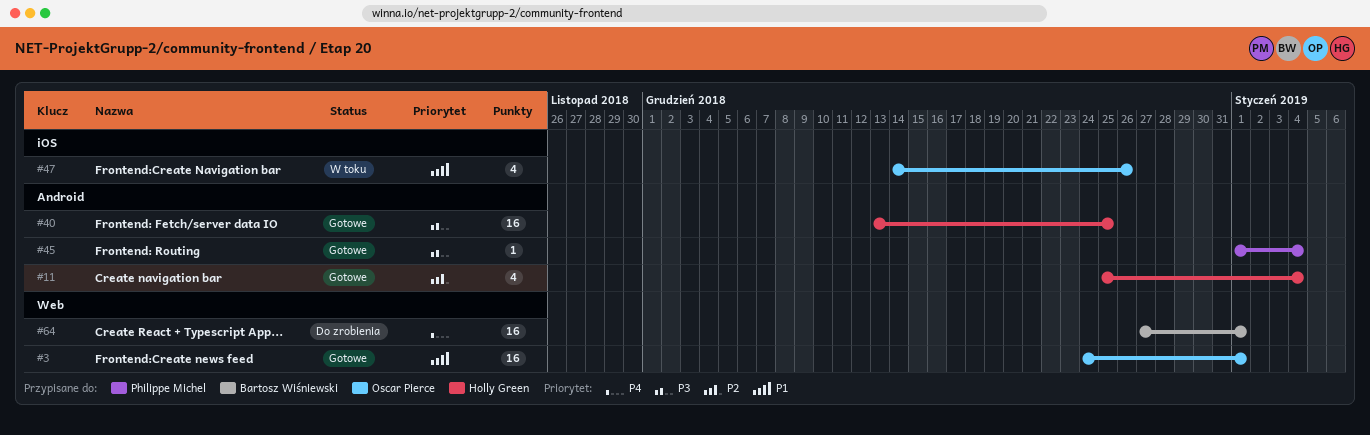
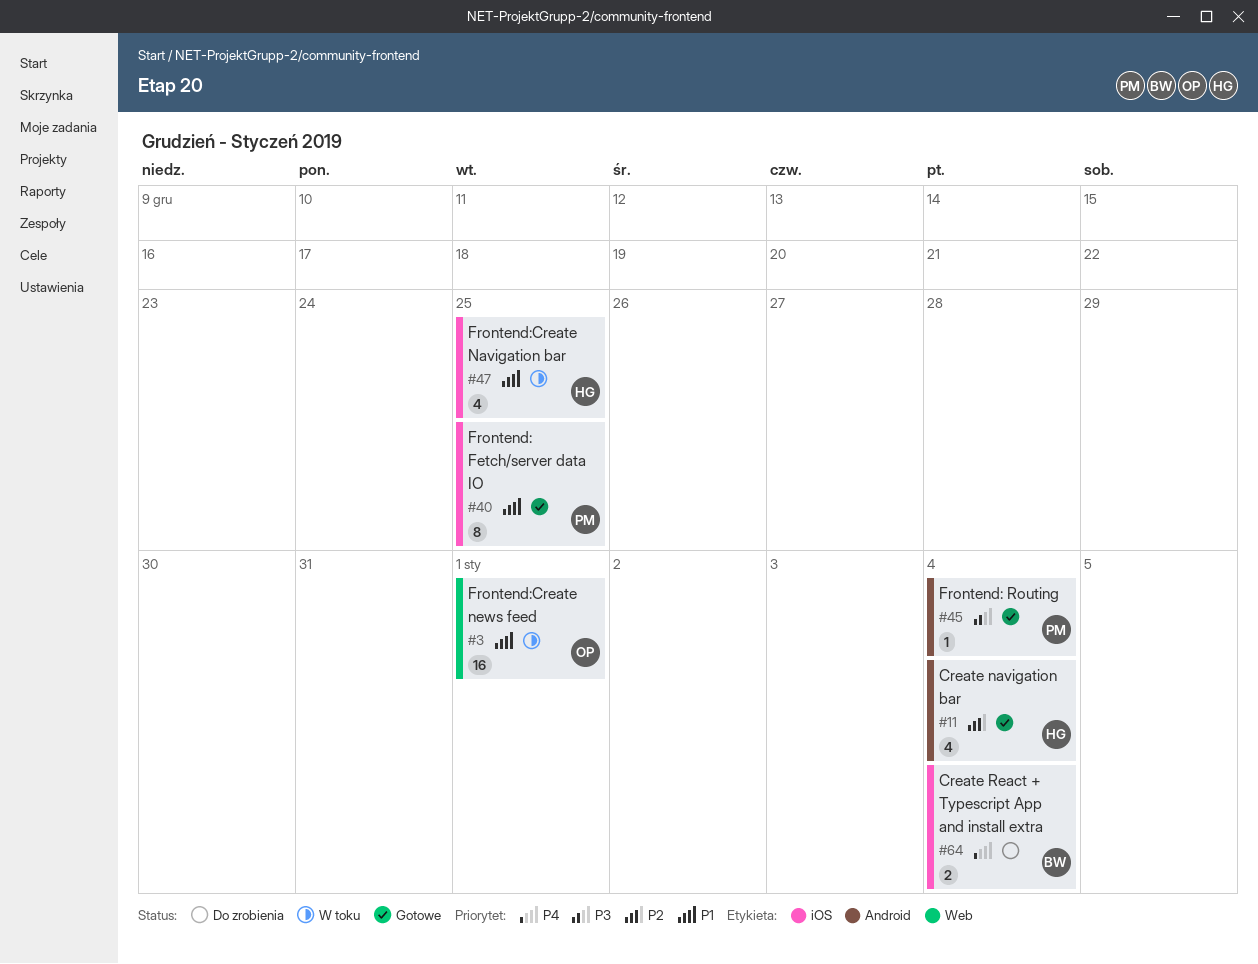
#3, status: Gotowe -> W toku
#40, owner: Holly Green -> Philippe Michel
#40, priority: P3 -> P1
#40, label: Android -> iOS
#40, estimate: 16 -> 8
#47, owner: Oscar Pierce -> Holly Green
#47, due: Dec 26 -> Dec 25
#64, label: Web -> iOS
#64, estimate: 16 -> 2
#64, due: Jan 1 -> Jan 4

